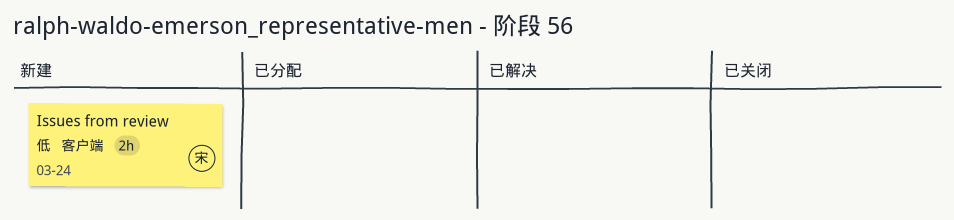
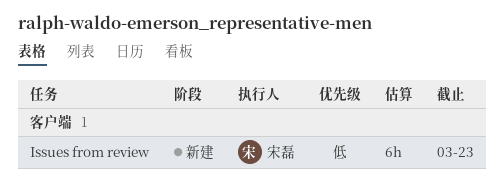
Issues from review, estimate: 2h -> 6h
Issues from review, due: Mar 24 -> Mar 23

